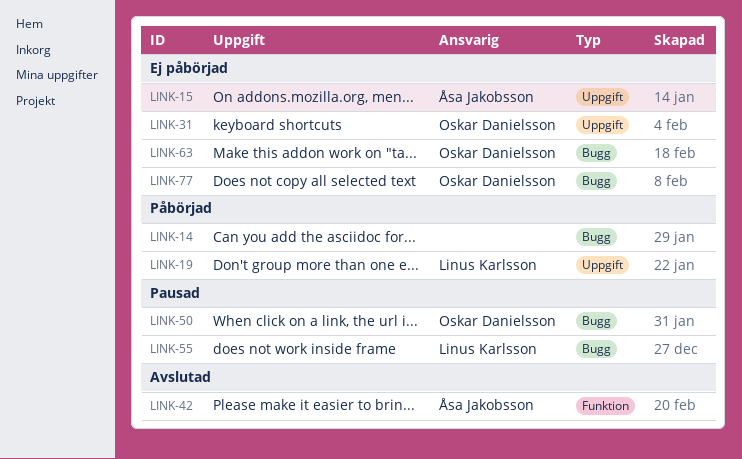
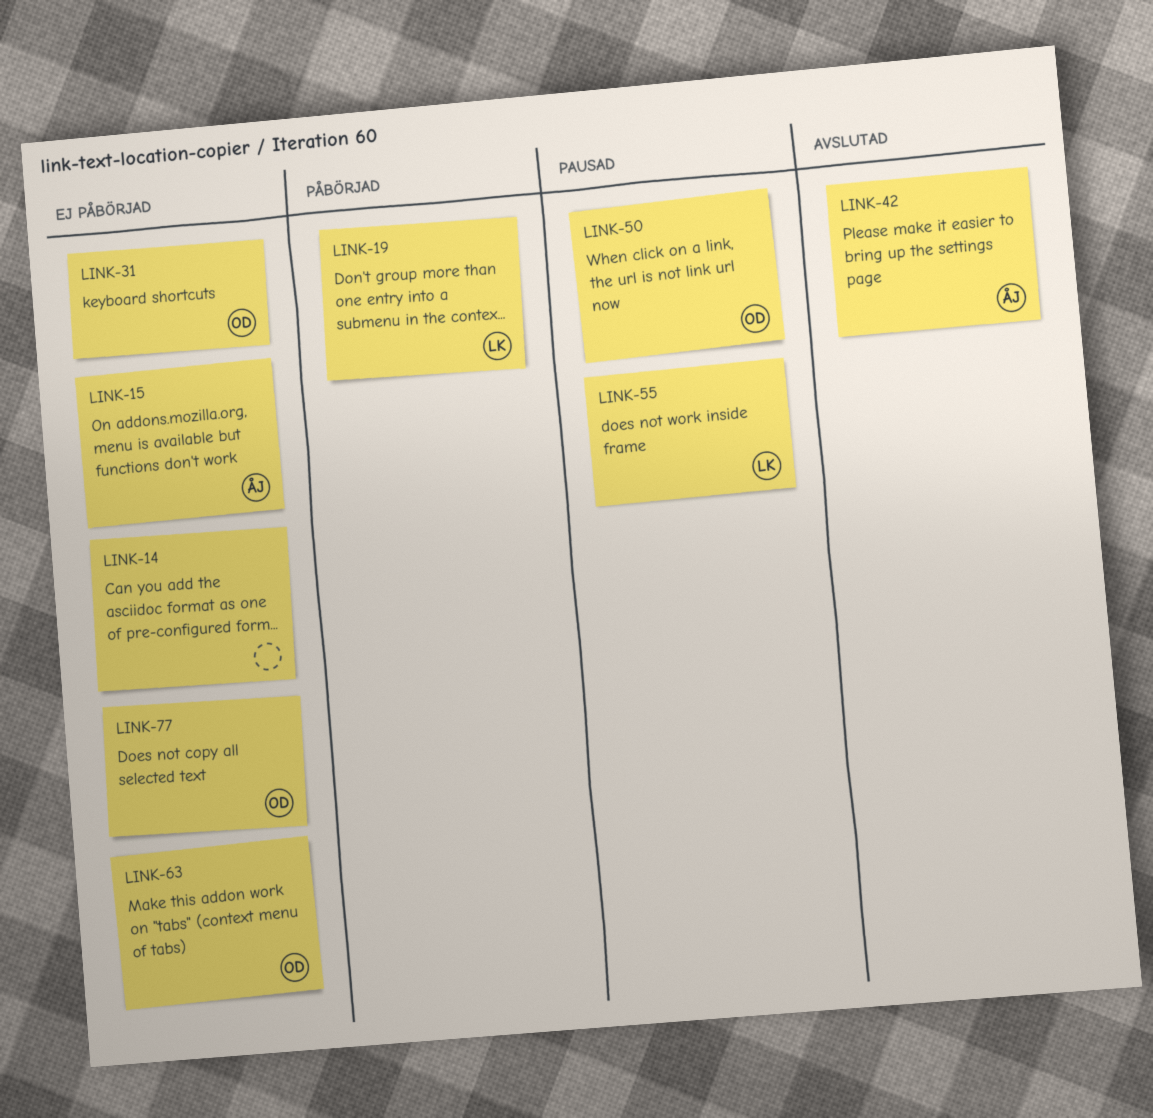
LINK-14, status: Påbörjad -> Ej påbörjad

